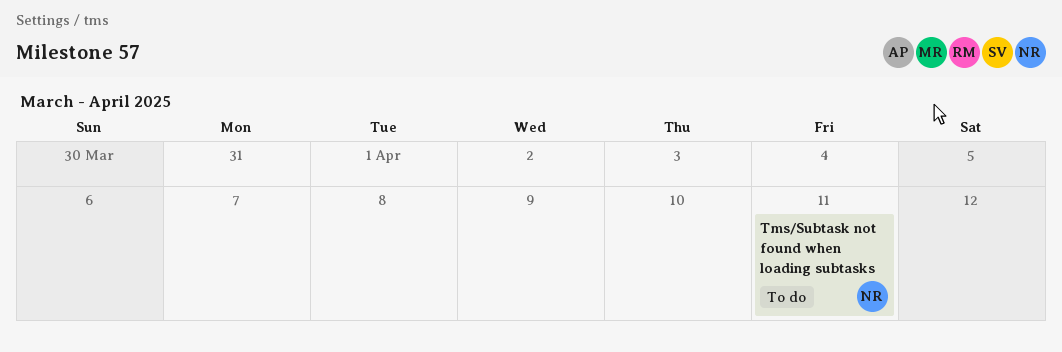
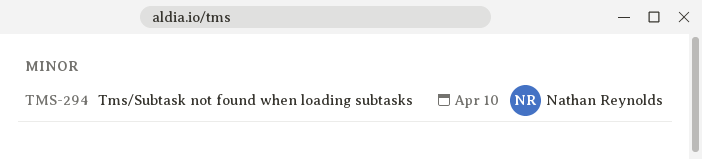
Tms/Subtask not found when loading subtasks, due: Apr 11 -> Apr 10

